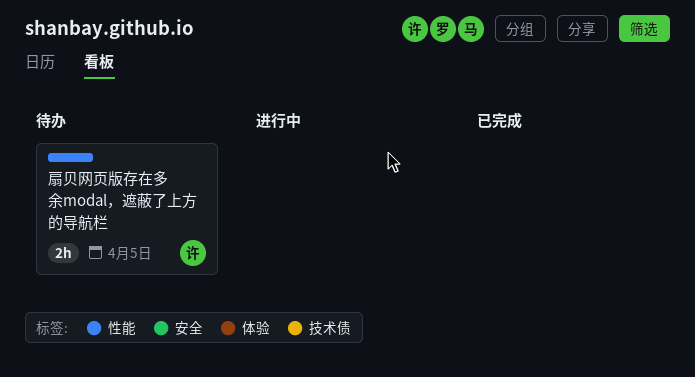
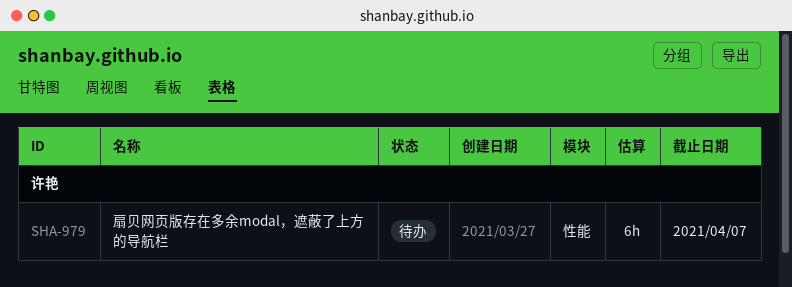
扇贝网页版存在多余modal，遮蔽了上方的导航栏, estimate: 2h -> 6h
扇贝网页版存在多余modal，遮蔽了上方的导航栏, due: Apr 5 -> Apr 7

